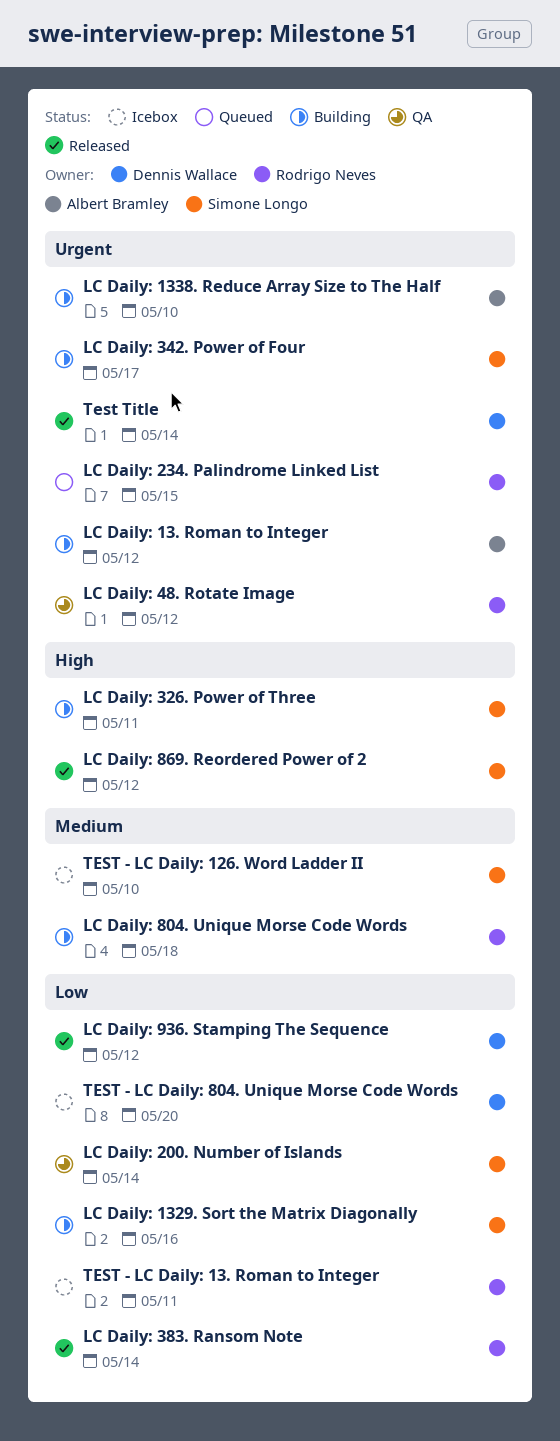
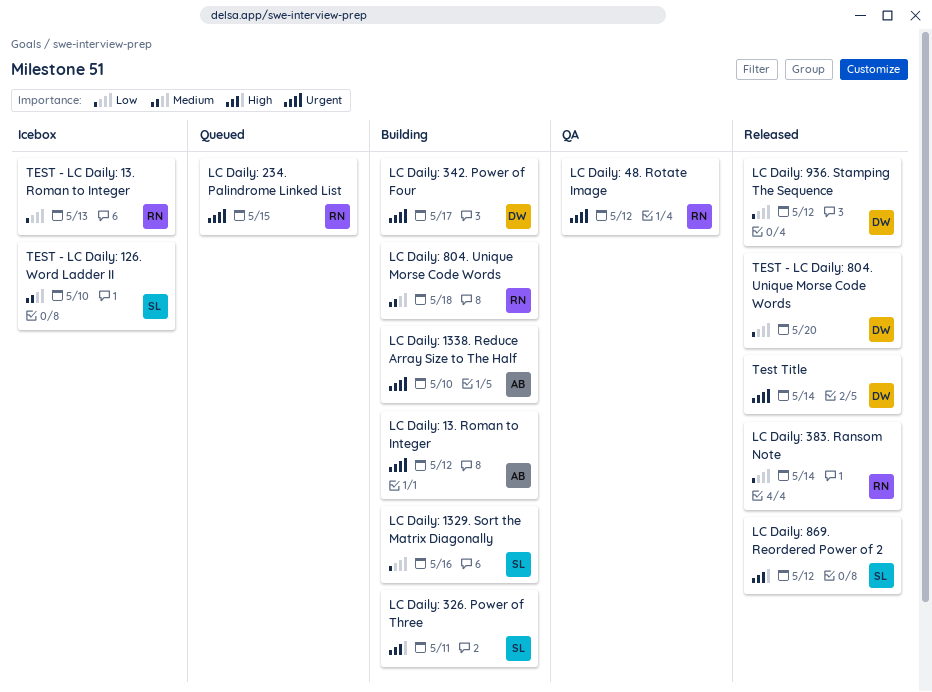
LC Daily: 200. Number of Islands: present -> none
LC Daily: 342. Power of Four, owner: Simone Longo -> Dennis Wallace
TEST - LC Daily: 13. Roman to Integer, due: May 11 -> May 13
TEST - LC Daily: 804. Unique Morse Code Words, status: Icebox -> Released

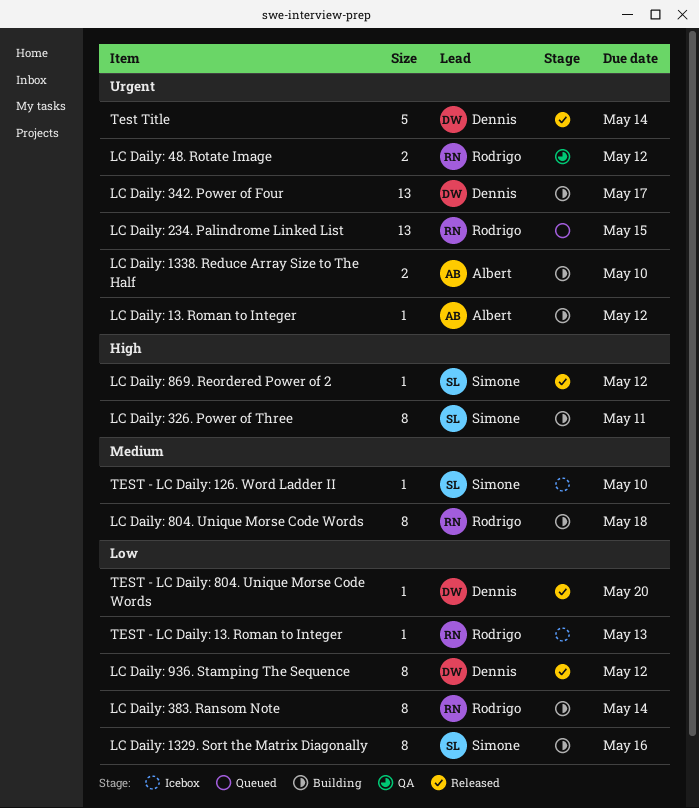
LC Daily: 383. Ransom Note, status: Released -> Building

